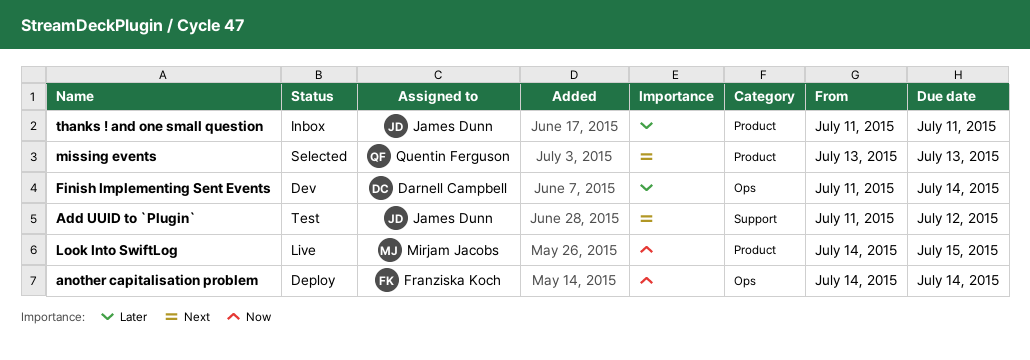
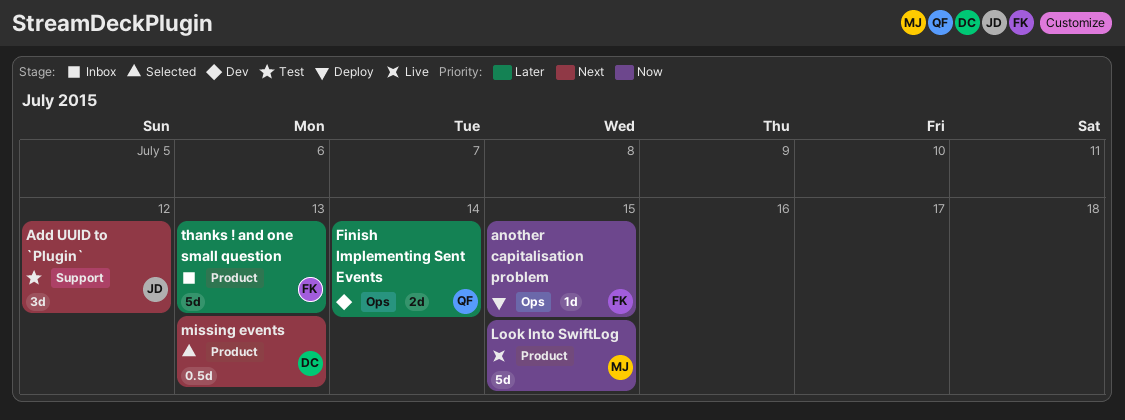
another capitalisation problem, due: Jul 14 -> Jul 15
Finish Implementing Sent Events, owner: Darnell Campbell -> Quentin Ferguson
missing events, owner: Quentin Ferguson -> Darnell Campbell
thanks ! and one small question, owner: James Dunn -> Franziska Koch
thanks ! and one small question, due: Jul 11 -> Jul 13

